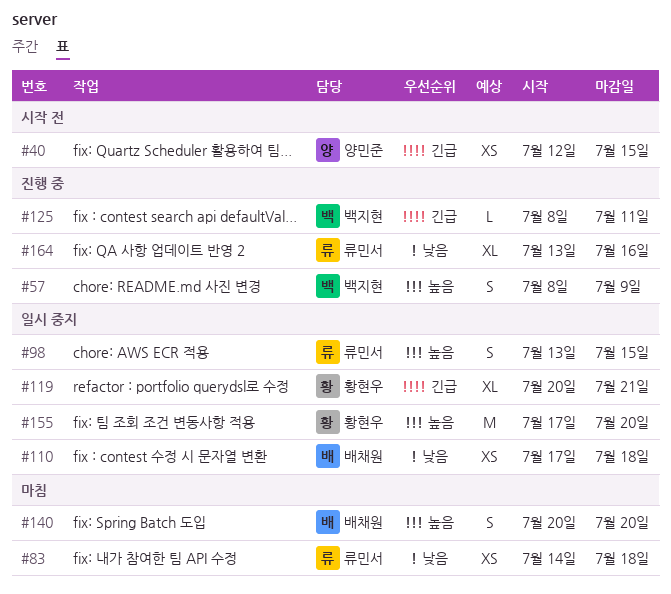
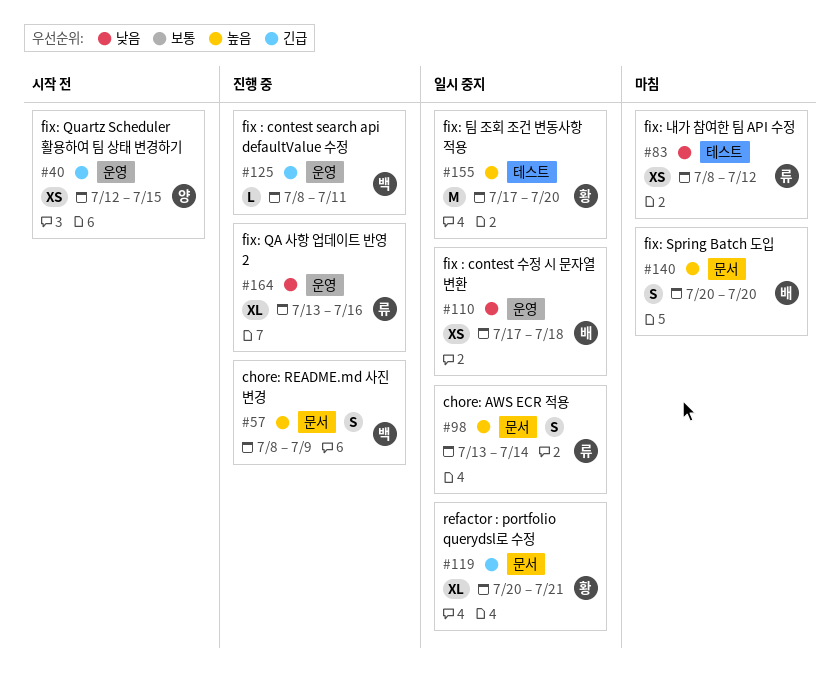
#83, start: Jul 14 -> Jul 8
#83, due: Jul 18 -> Jul 12
#98, due: Jul 15 -> Jul 14

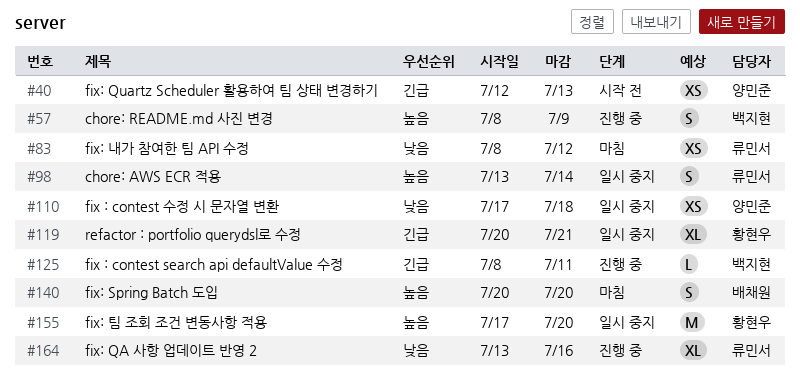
#40, due: Jul 15 -> Jul 13
#110, owner: 배채원 -> 양민준

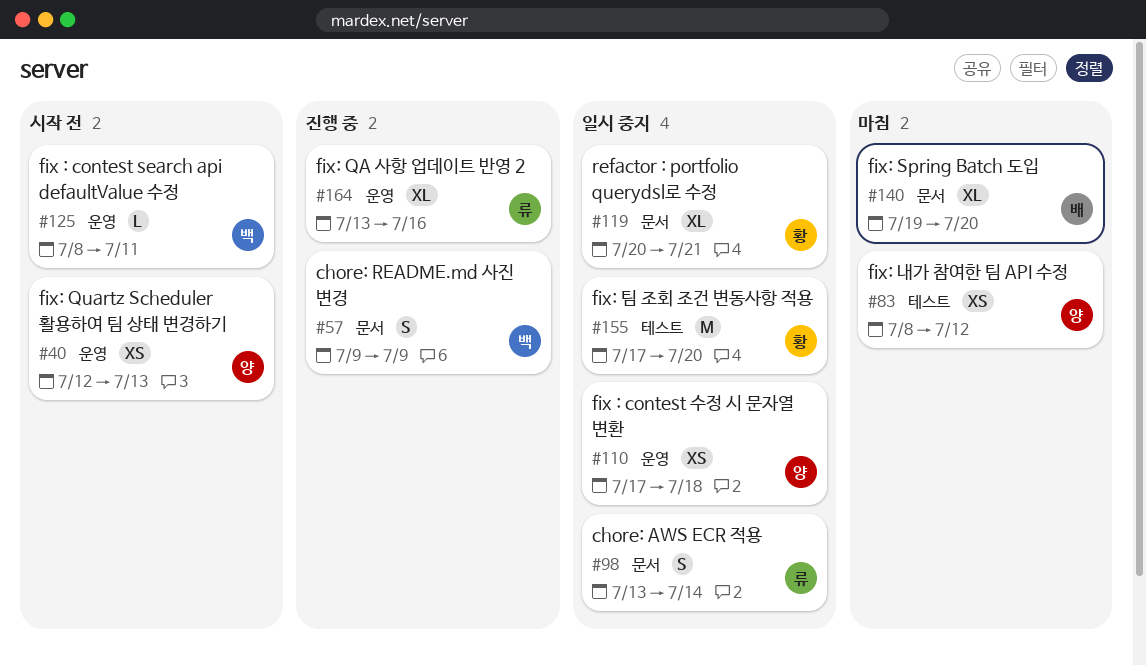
#57, start: Jul 8 -> Jul 9
#83, owner: 류민서 -> 양민준
#125, status: 진행 중 -> 시작 전
#140, estimate: S -> XL
#140, start: Jul 20 -> Jul 19

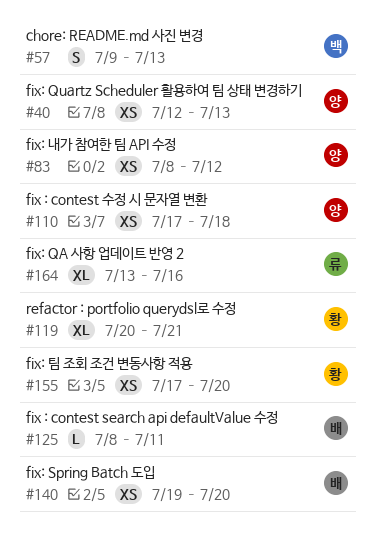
#57, due: Jul 9 -> Jul 13
#98: present -> none
#125, owner: 백 -> 배
#140, estimate: XL -> XS
#155, estimate: M -> XS

